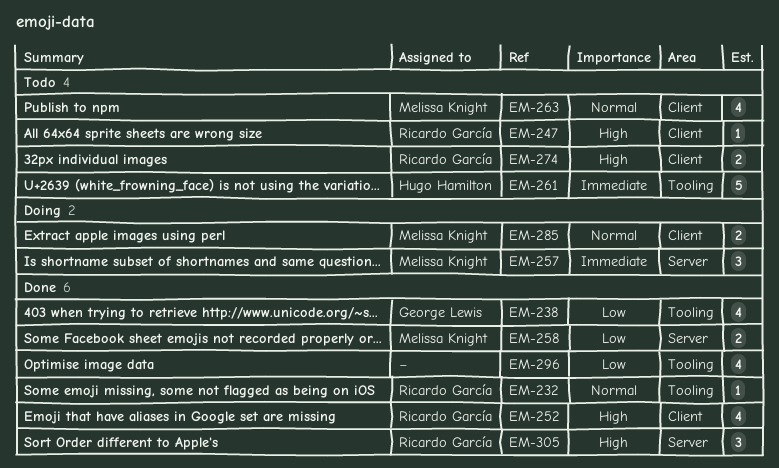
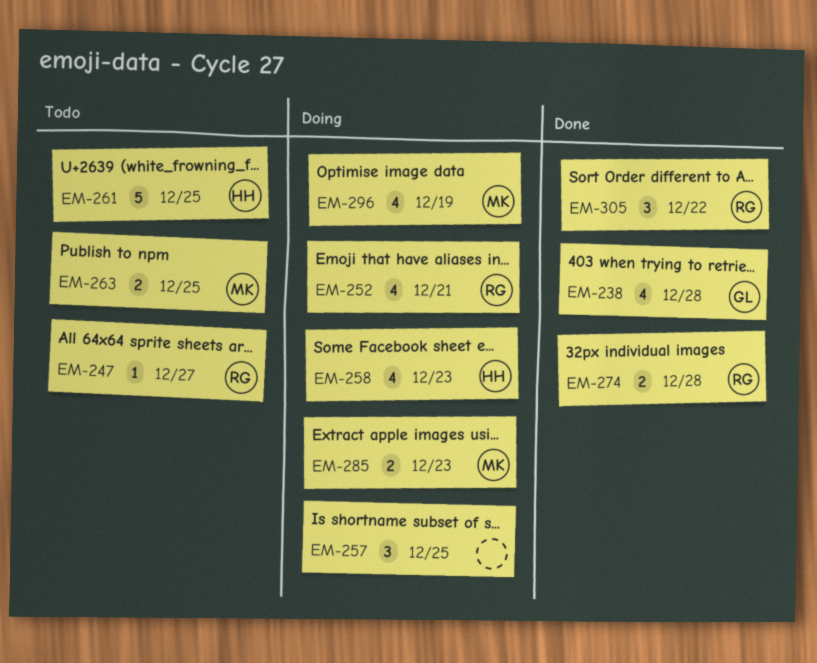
EM-232: present -> none
EM-252, status: Done -> Doing
EM-257, owner: Melissa Knight -> none
EM-258, status: Done -> Doing
EM-258, owner: Melissa Knight -> Hugo Hamilton
EM-258, estimate: 2 -> 4
EM-263, estimate: 4 -> 2
EM-274, status: Todo -> Done
EM-296, status: Done -> Doing
EM-296, owner: none -> Melissa Knight

